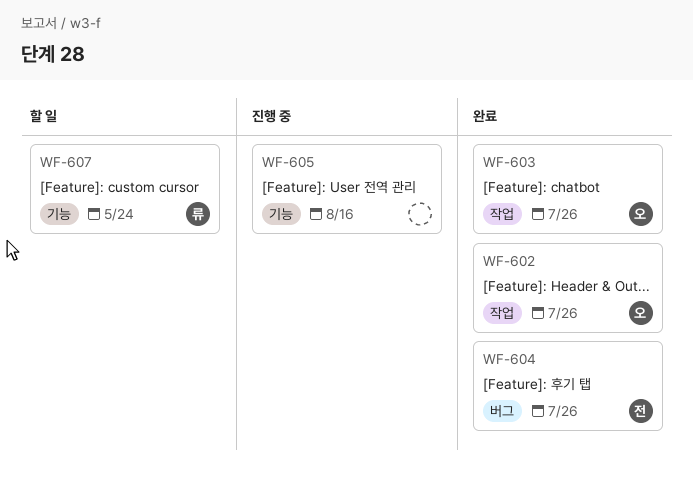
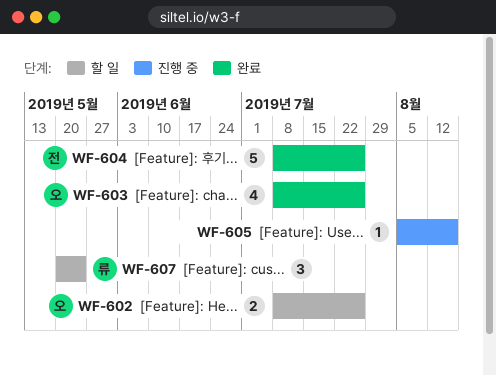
WF-602, status: 완료 -> 할 일

